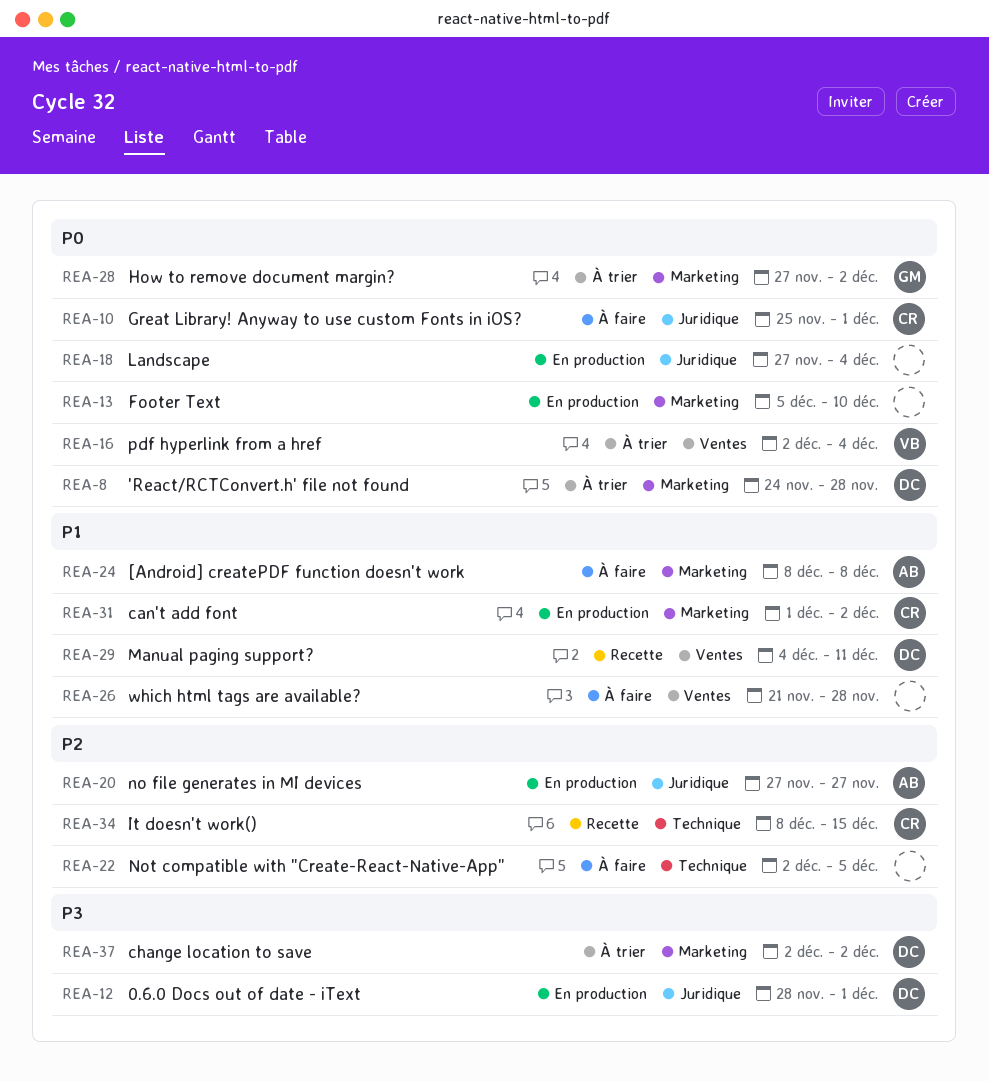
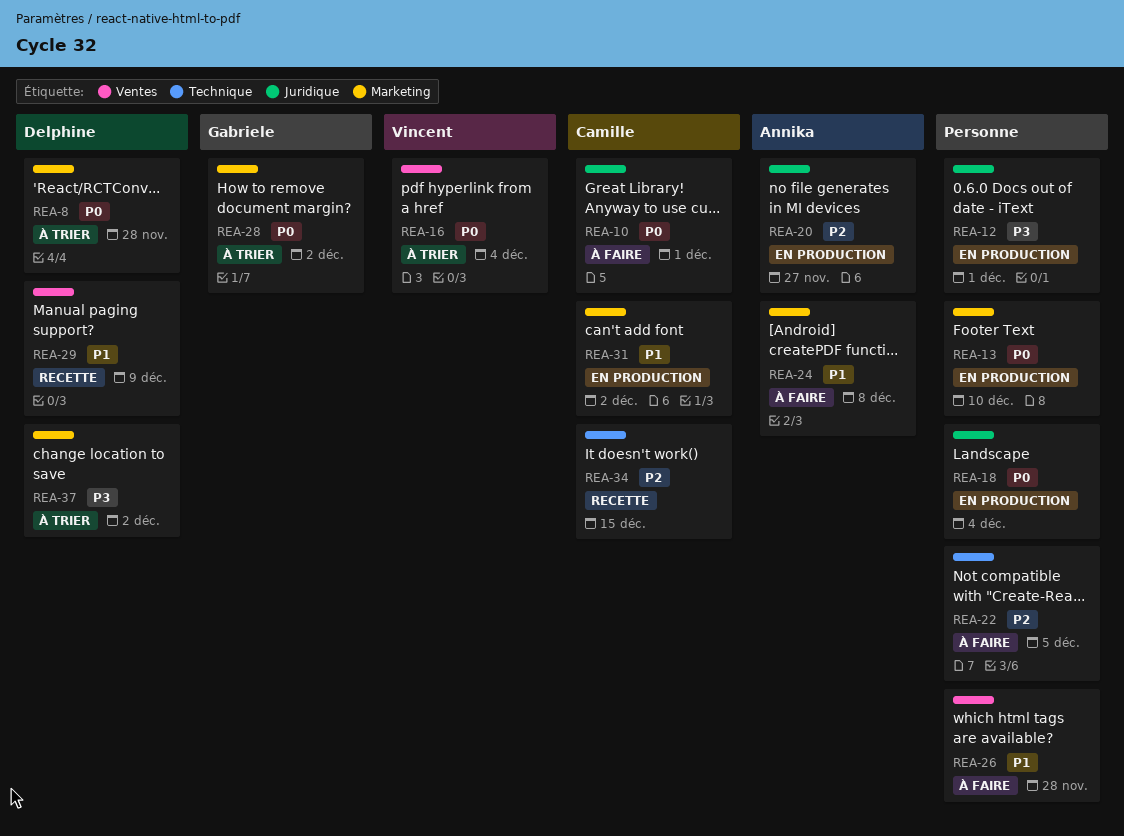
REA-12, owner: Delphine -> none
REA-29, due: Dec 11 -> Dec 9

